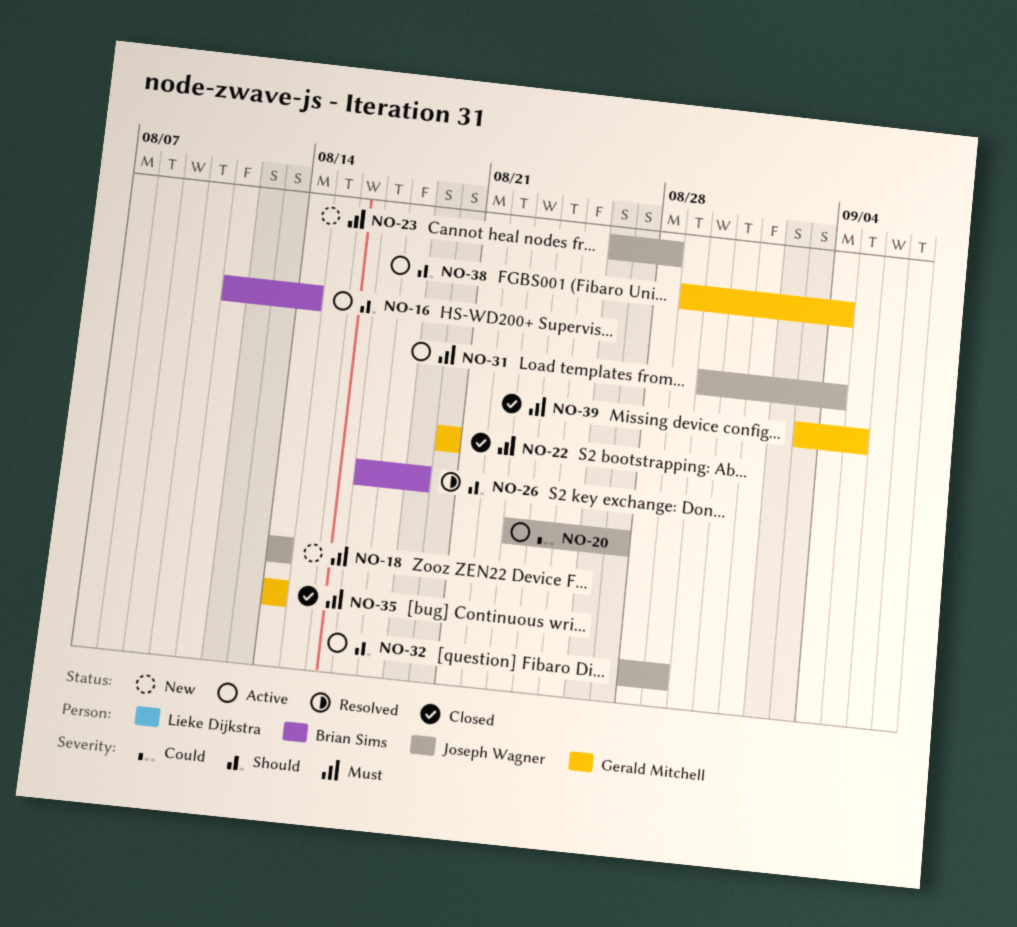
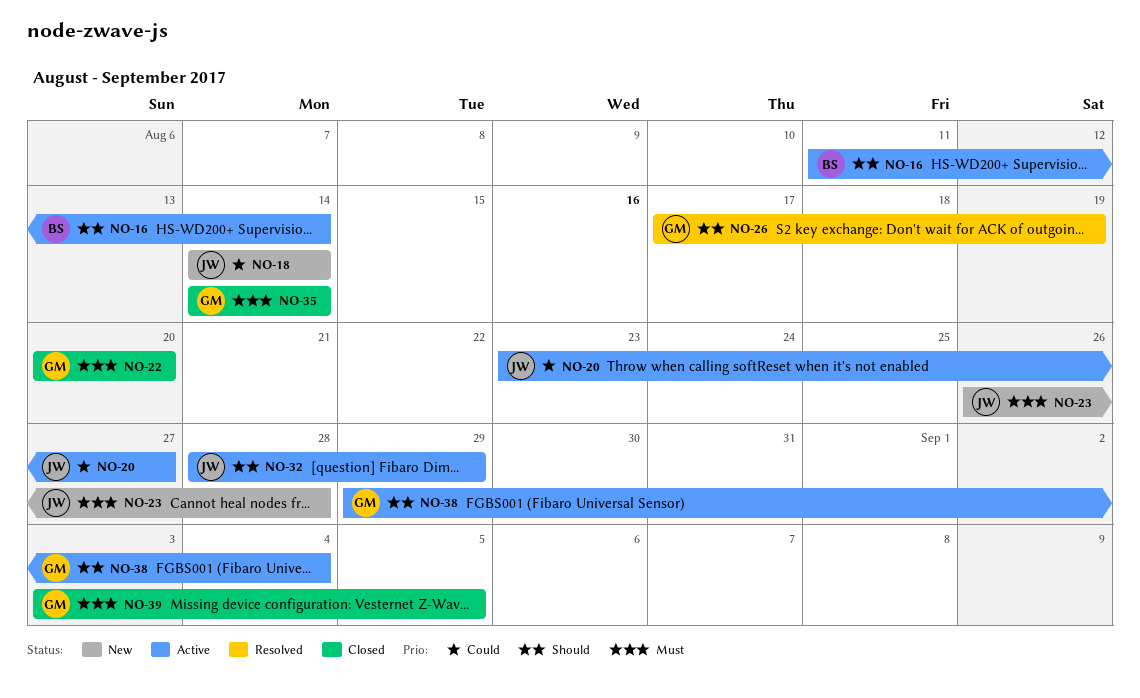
NO-18, priority: Must -> Could
NO-26, owner: Brian Sims -> Gerald Mitchell
NO-31: present -> none

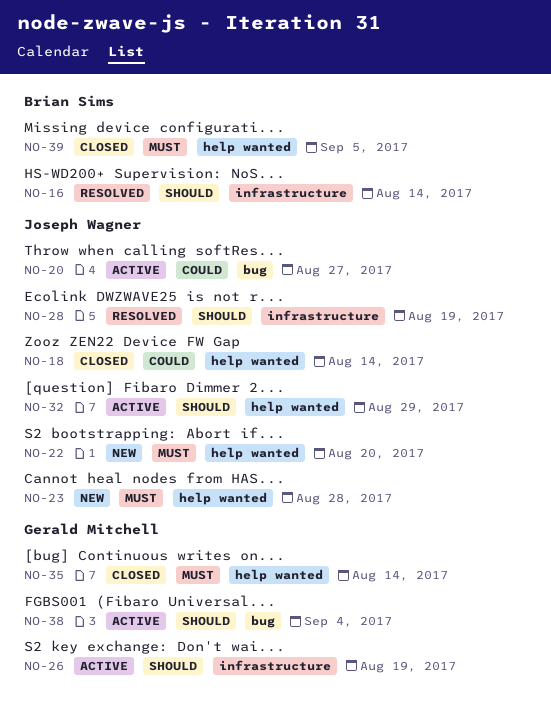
NO-16, status: Active -> Resolved
NO-18, status: New -> Closed
NO-22, status: Closed -> New
NO-22, owner: Gerald Mitchell -> Joseph Wagner
NO-26, status: Resolved -> Active
NO-28: none -> present
NO-39, owner: Gerald Mitchell -> Brian Sims

